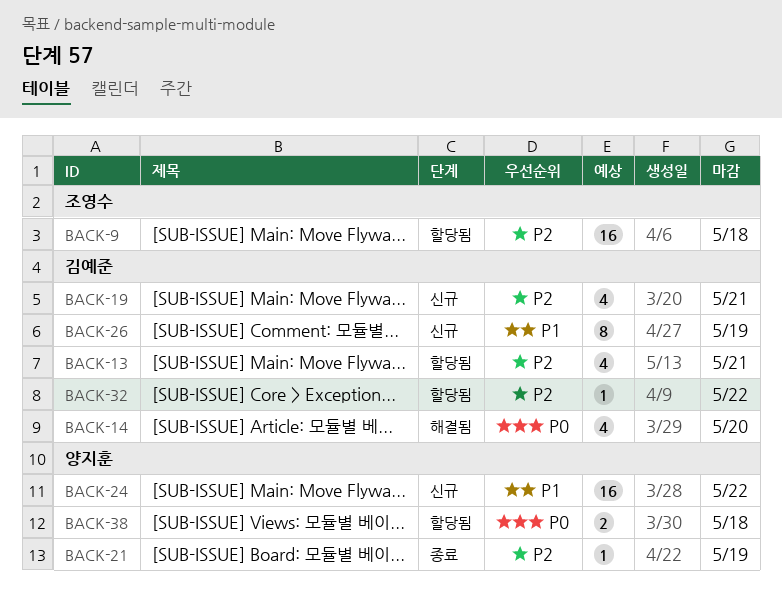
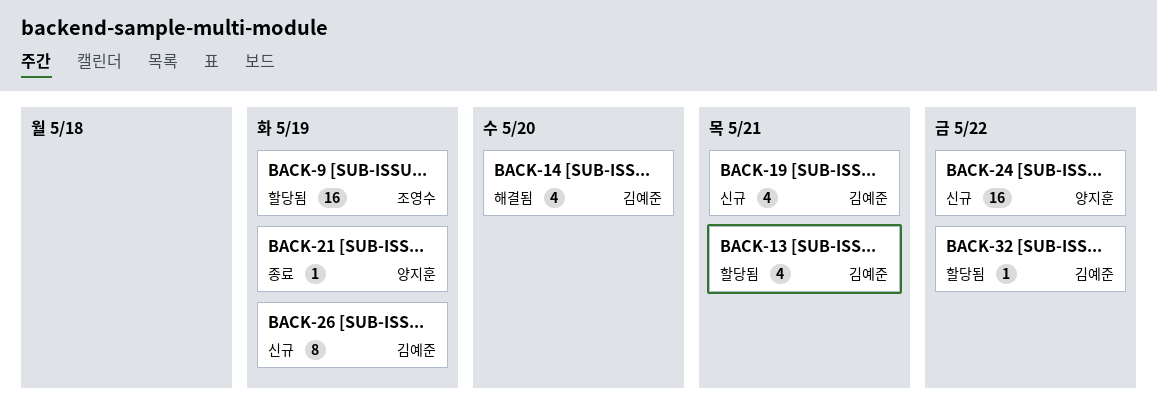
BACK-9, due: May 18 -> May 19
BACK-38: present -> none

